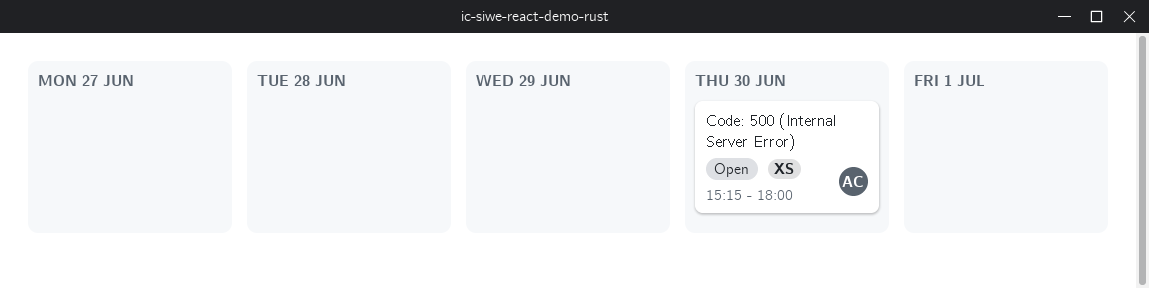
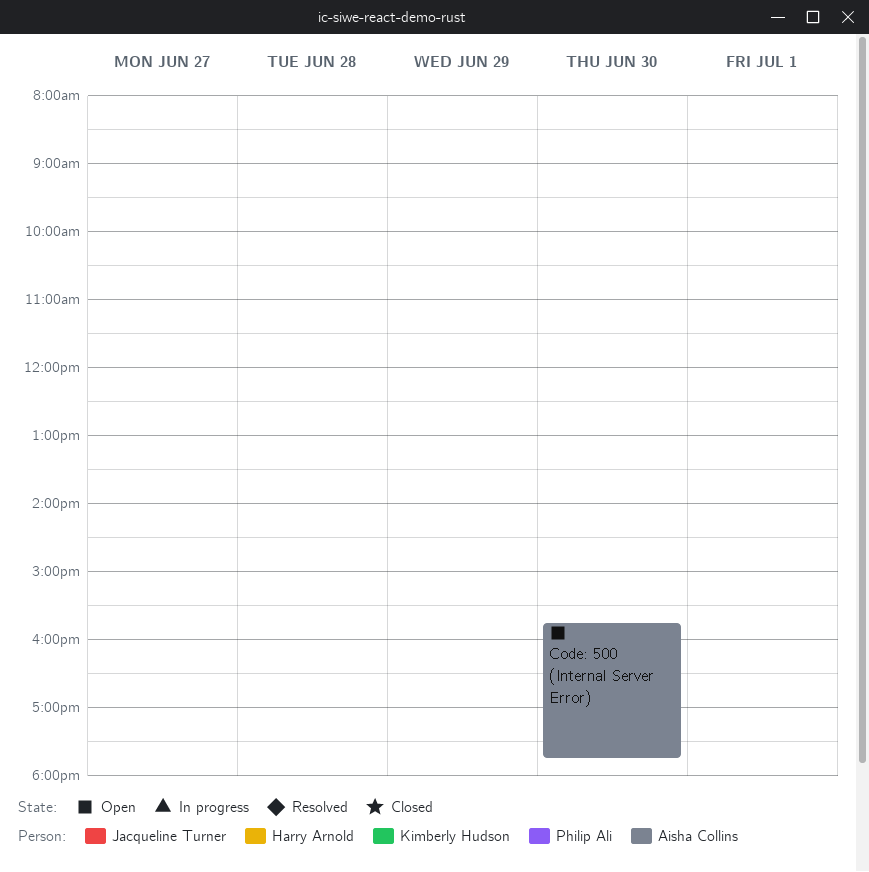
Code: 500 (Internal Server Error), begins: 15:15 -> 15:45
Code: 500 (Internal Server Error), ends: 18:00 -> 17:45

